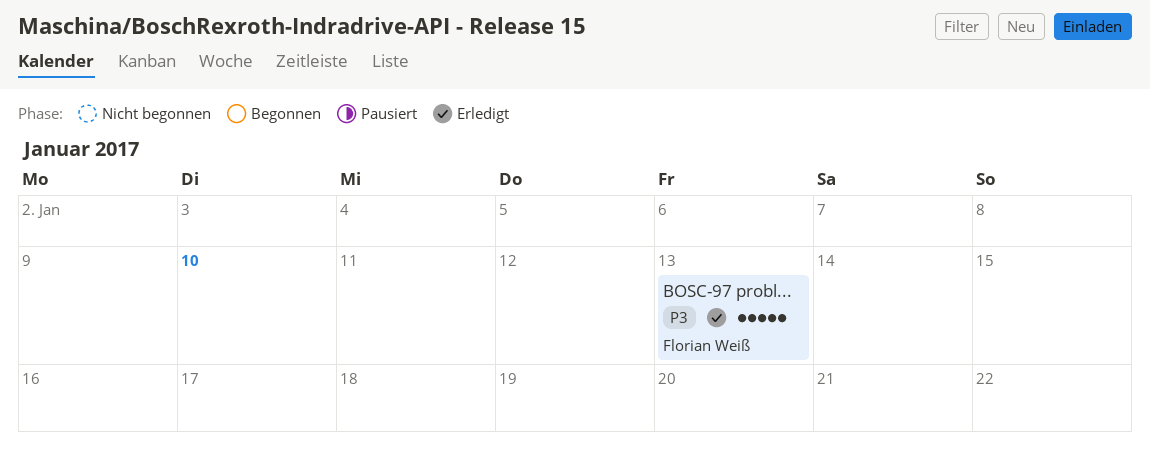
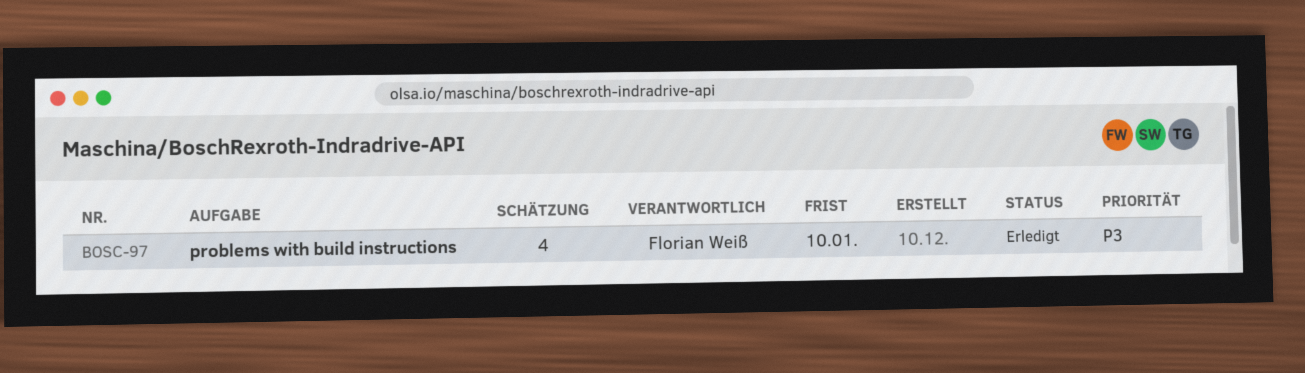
BOSC-97, estimate: 5 -> 4
BOSC-97, due: Jan 13 -> Jan 10

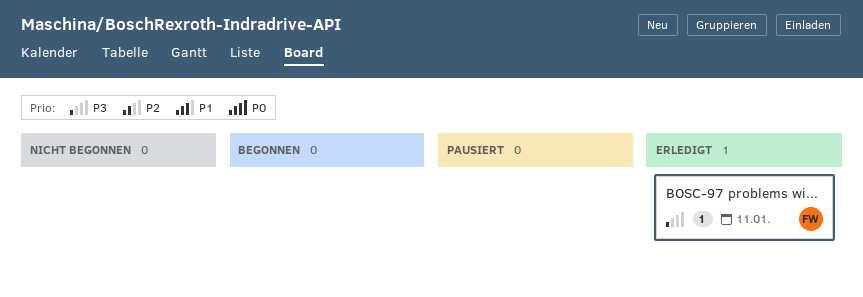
BOSC-97, estimate: 4 -> 1
BOSC-97, due: Jan 10 -> Jan 11

